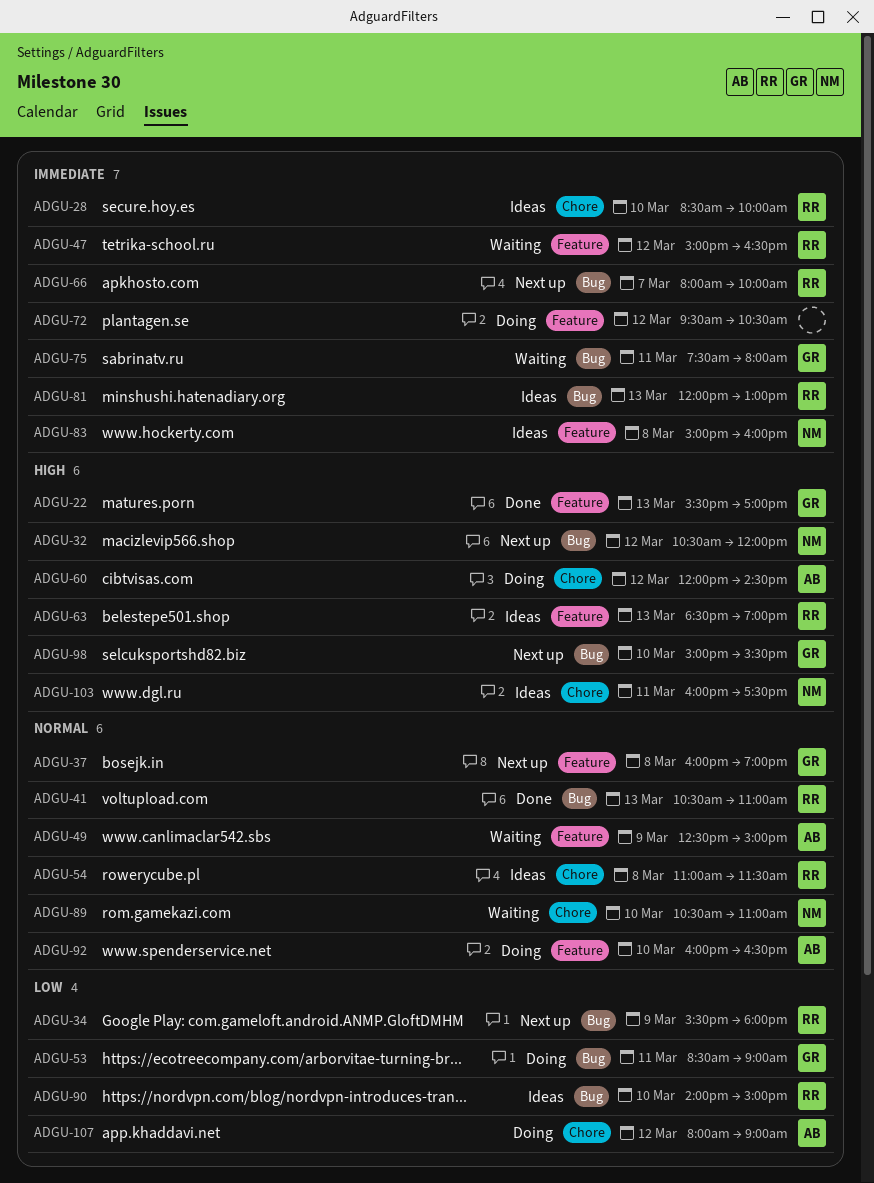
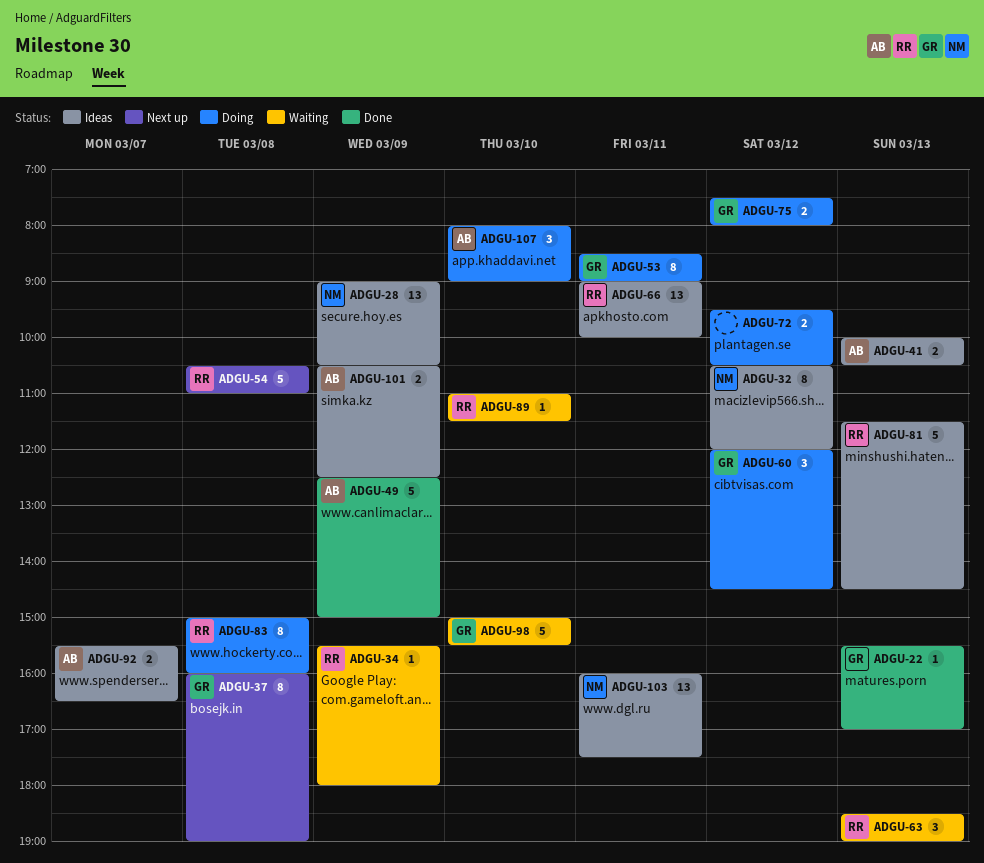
ADGU-28, owner: RR -> NM
ADGU-28, day: Mar 10 -> Mar 9
ADGU-28, begins: 08:30 -> 09:00
ADGU-28, ends: 10:00 -> 10:30
ADGU-32, status: Next up -> Ideas
ADGU-34, status: Next up -> Waiting
ADGU-41, status: Done -> Ideas
ADGU-41, owner: RR -> AB
ADGU-41, begins: 10:30 -> 10:00
ADGU-41, ends: 11:00 -> 10:30
ADGU-47: present -> none
ADGU-49, status: Waiting -> Done
ADGU-54, status: Ideas -> Next up
ADGU-54, begins: 11:00 -> 10:30
ADGU-54, ends: 11:30 -> 11:00
ADGU-60, owner: AB -> GR
ADGU-63, status: Ideas -> Waiting
ADGU-66, status: Next up -> Ideas
ADGU-66, day: Mar 7 -> Mar 11
ADGU-66, begins: 08:00 -> 09:00
ADGU-75, status: Waiting -> Doing
ADGU-75, day: Mar 11 -> Mar 12
ADGU-81, begins: 12:00 -> 11:30
ADGU-81, ends: 13:00 -> 14:30
ADGU-83, status: Ideas -> Doing
ADGU-83, owner: NM -> RR
ADGU-89, owner: NM -> RR
ADGU-89, begins: 10:30 -> 11:00
ADGU-89, ends: 11:00 -> 11:30
ADGU-90: present -> none
ADGU-92, status: Doing -> Ideas
ADGU-92, day: Mar 10 -> Mar 7
ADGU-92, begins: 16:00 -> 15:30
ADGU-98, status: Next up -> Waiting
ADGU-101: none -> present
ADGU-107, day: Mar 12 -> Mar 10

